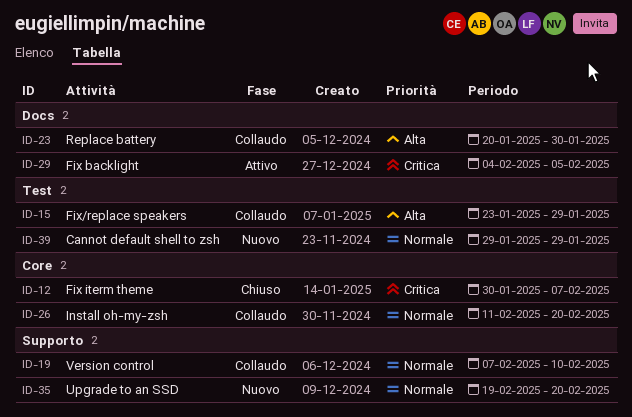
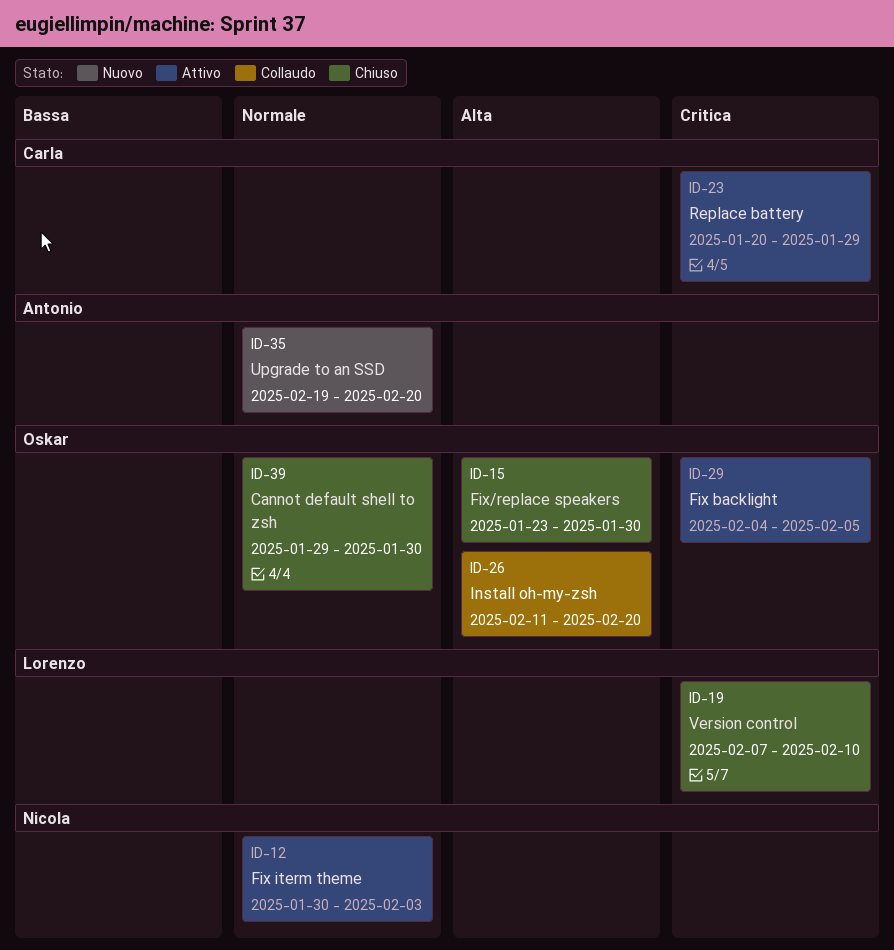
ID-12, status: Chiuso -> Attivo
ID-12, priority: Critica -> Normale
ID-12, due: Feb 7 -> Feb 3
ID-15, status: Collaudo -> Chiuso
ID-15, due: Jan 29 -> Jan 30
ID-19, status: Collaudo -> Chiuso
ID-19, priority: Normale -> Critica
ID-23, status: Collaudo -> Attivo
ID-23, priority: Alta -> Critica
ID-23, due: Jan 30 -> Jan 29
ID-26, priority: Normale -> Alta
ID-39, status: Nuovo -> Chiuso
ID-39, due: Jan 29 -> Jan 30

